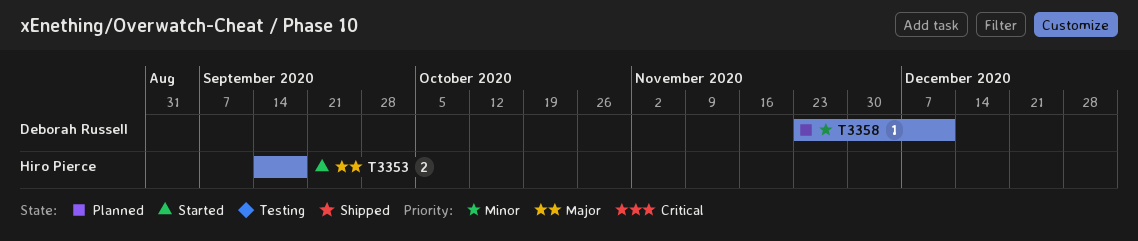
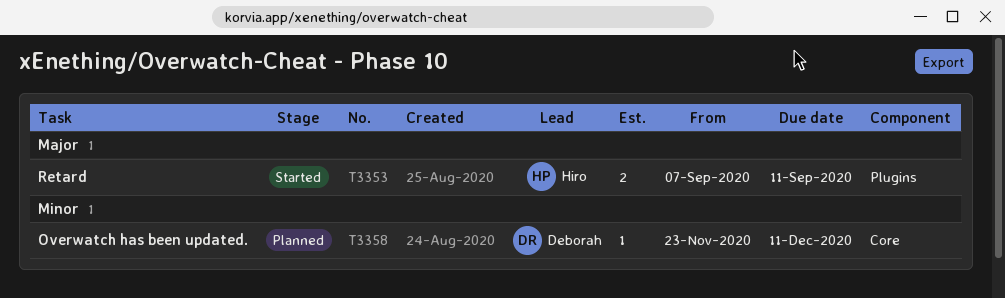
T3353, start: Sep 14 -> Sep 7
T3353, due: Sep 18 -> Sep 11

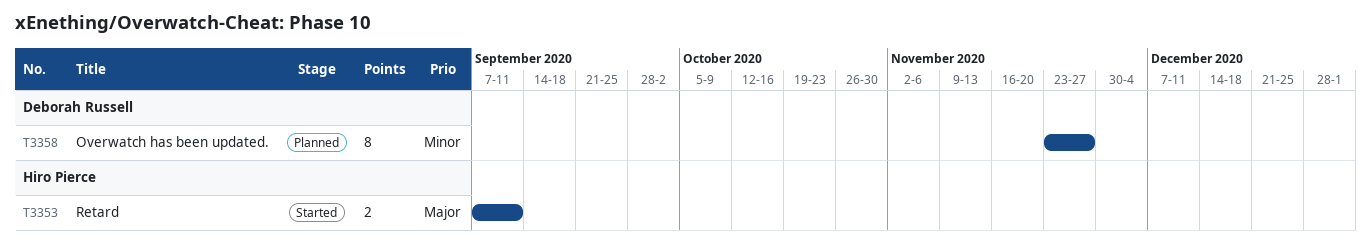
T3358, estimate: 1 -> 8
T3358, due: Dec 11 -> Nov 27

